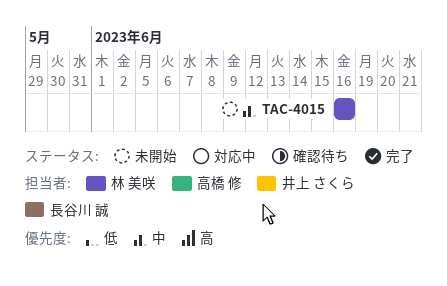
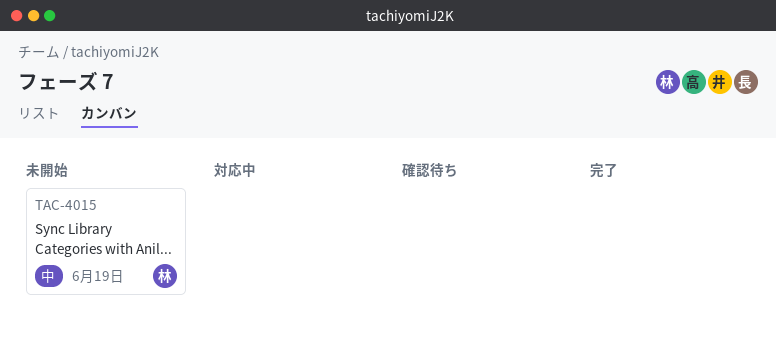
TAC-4015, due: Jun 16 -> Jun 19

